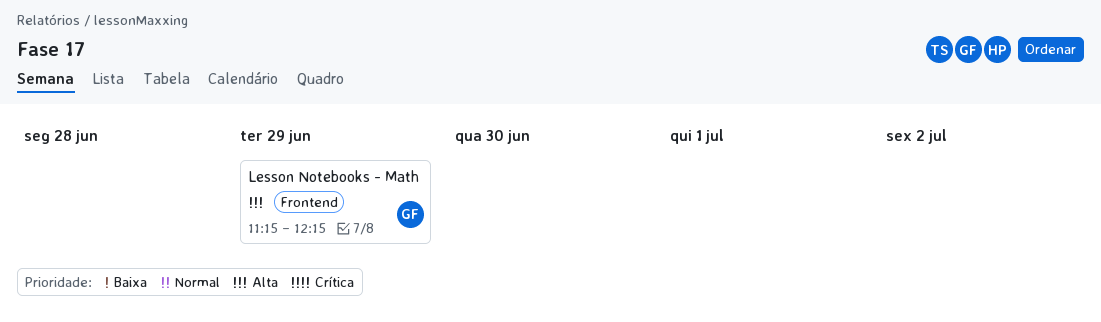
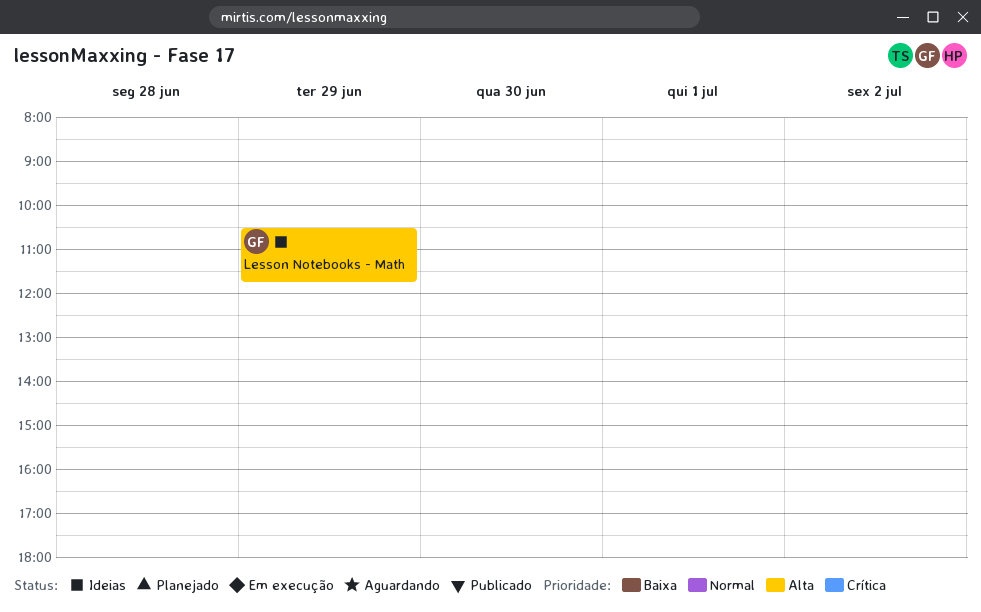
Lesson Notebooks - Math, begins: 11:15 -> 10:30
Lesson Notebooks - Math, ends: 12:15 -> 11:45

